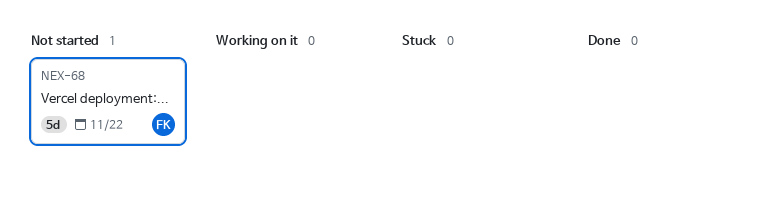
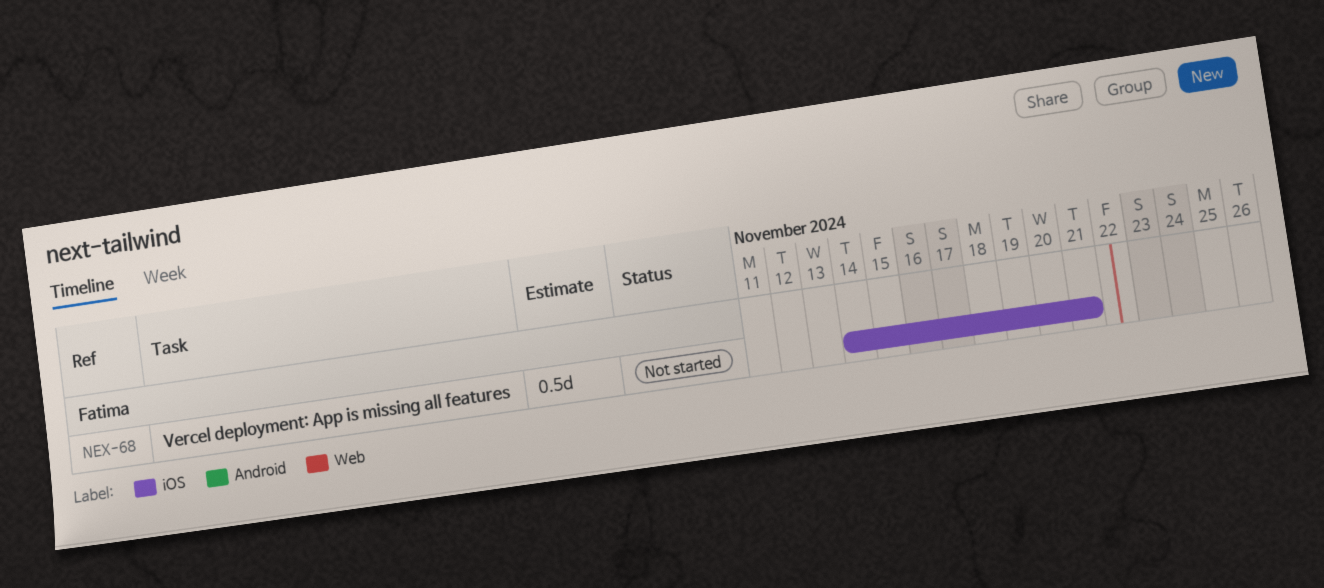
NEX-68, estimate: 5d -> 0.5d
NEX-68, due: Nov 22 -> Nov 21

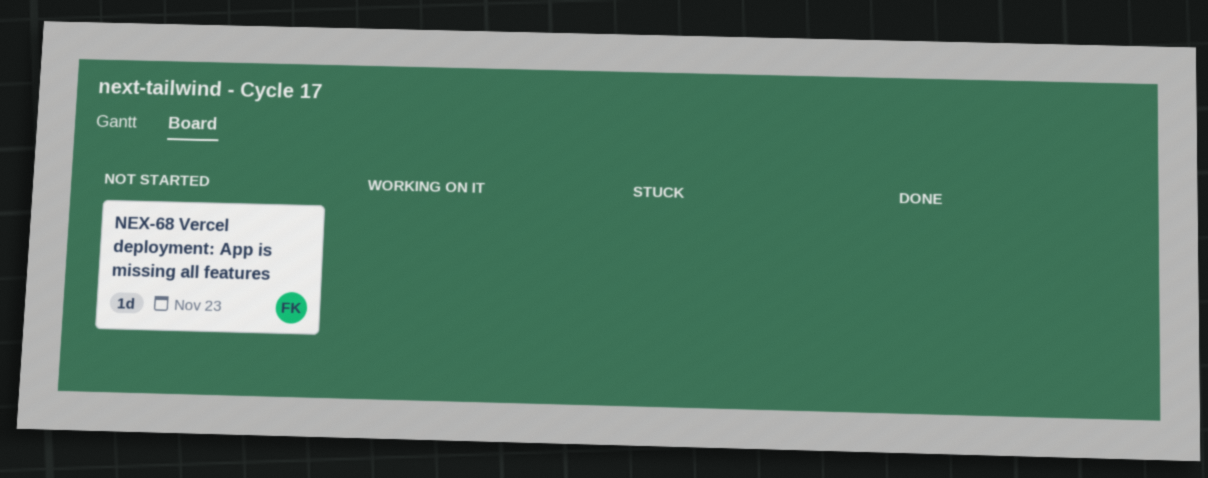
NEX-68, estimate: 0.5d -> 1d
NEX-68, due: Nov 21 -> Nov 23

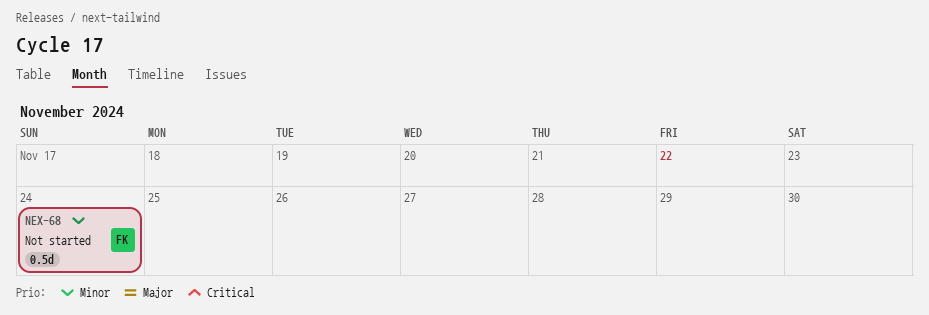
NEX-68, estimate: 1d -> 0.5d
NEX-68, due: Nov 23 -> Nov 24

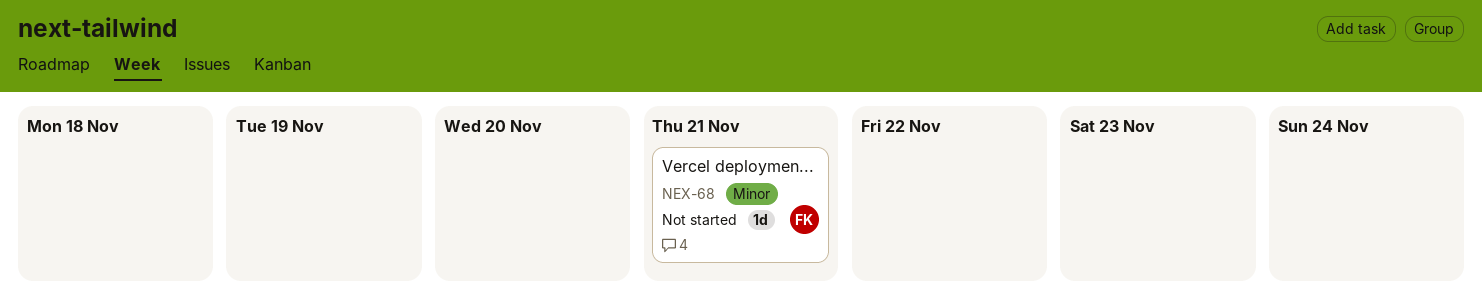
NEX-68, estimate: 0.5d -> 1d
NEX-68, due: Nov 24 -> Nov 21

